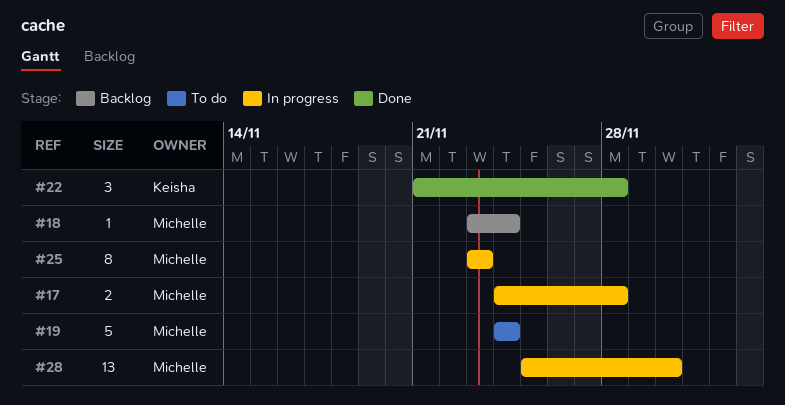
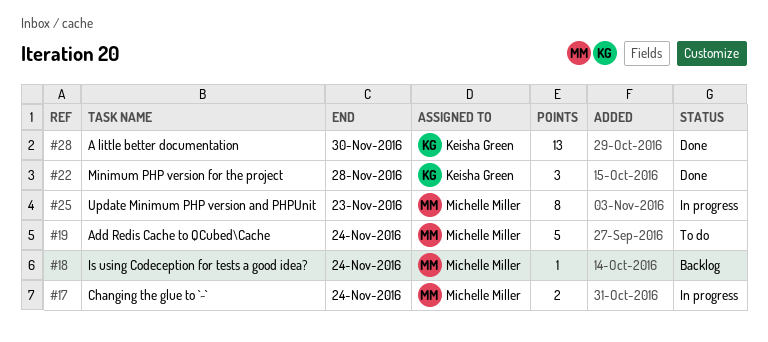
#17, due: Nov 28 -> Nov 24
#28, status: In progress -> Done
#28, owner: Michelle Miller -> Keisha Green

